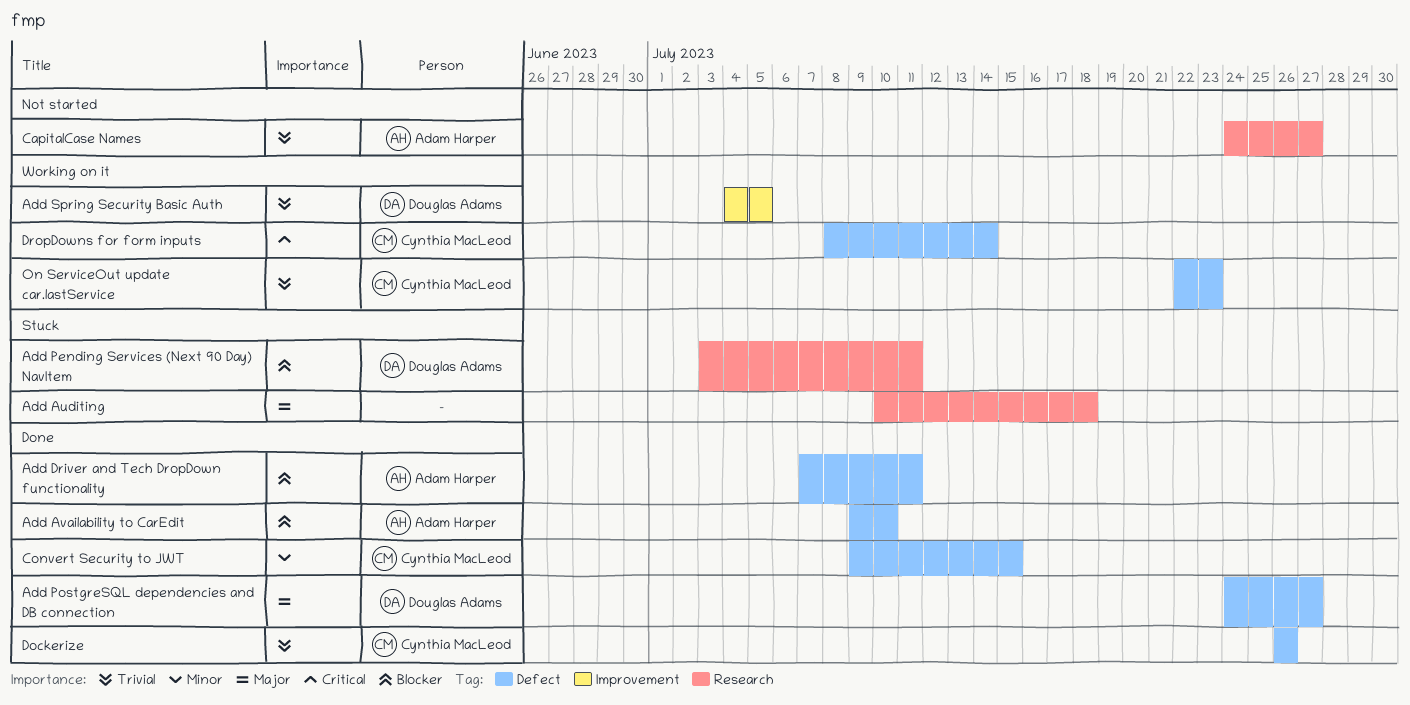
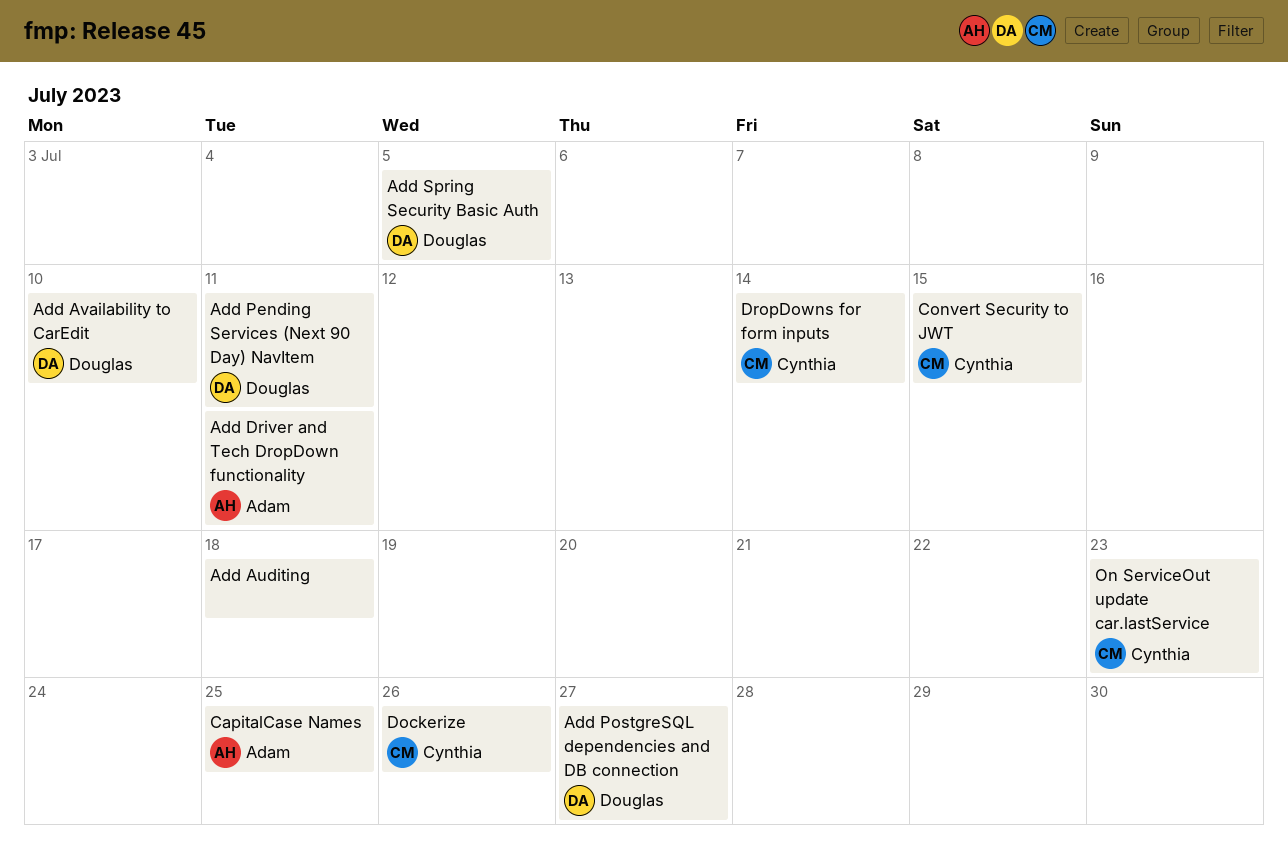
Add Availability to CarEdit, owner: Adam Harper -> Douglas Adams
CapitalCase Names, due: Jul 27 -> Jul 25

